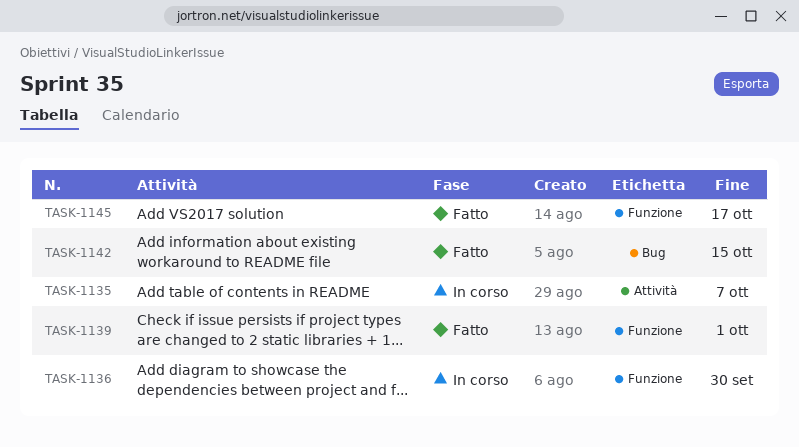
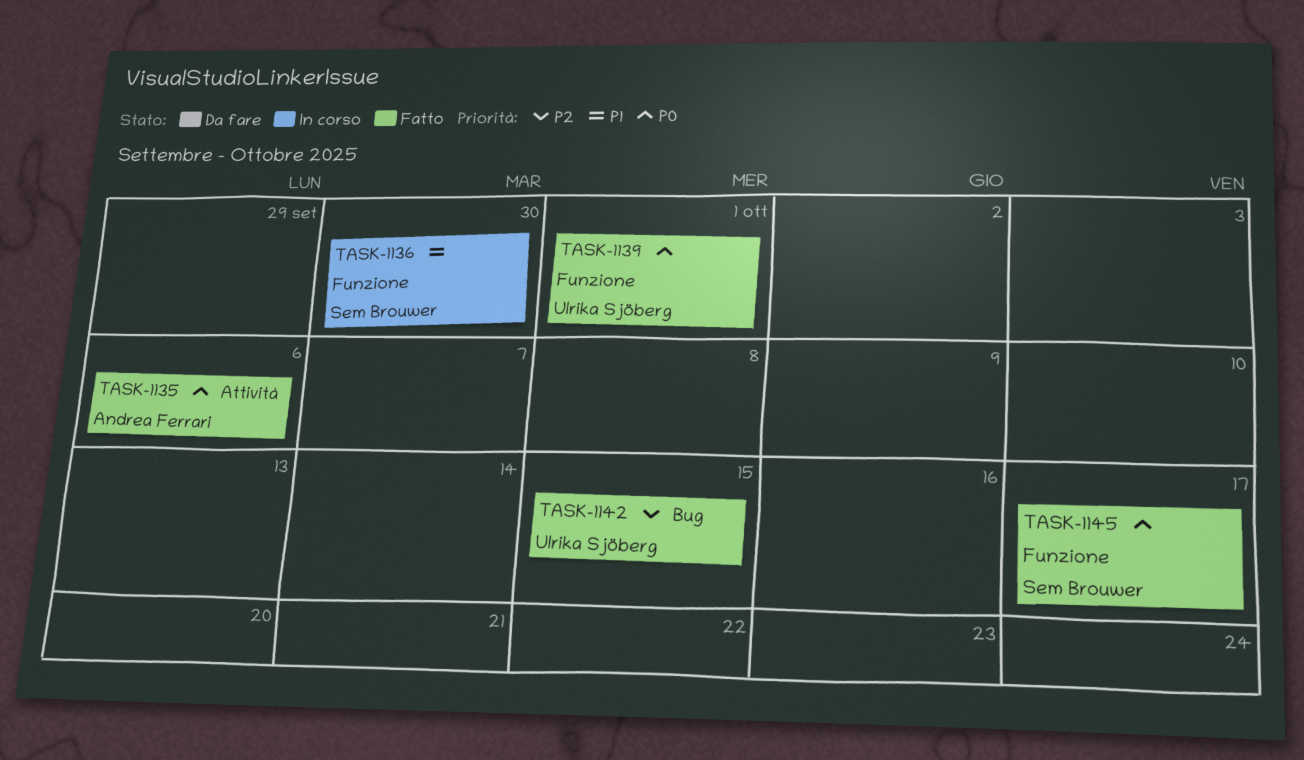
TASK-1135, status: In corso -> Fatto
TASK-1135, due: Oct 7 -> Oct 6

